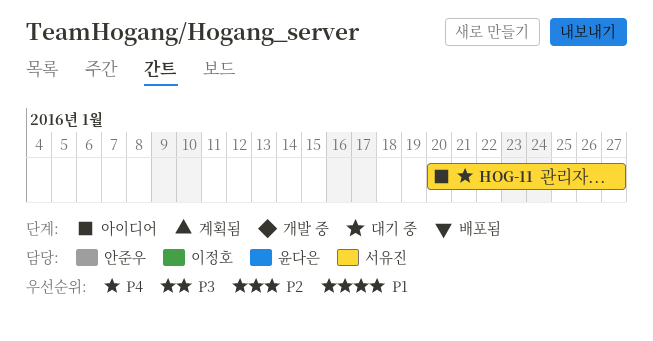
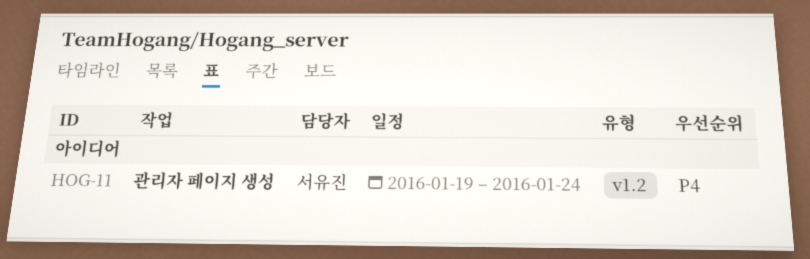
HOG-11, start: Jan 20 -> Jan 19
HOG-11, due: Jan 27 -> Jan 24

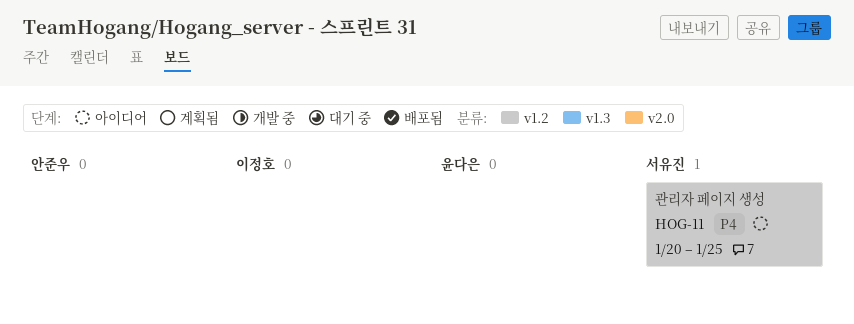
HOG-11, start: Jan 19 -> Jan 20
HOG-11, due: Jan 24 -> Jan 25

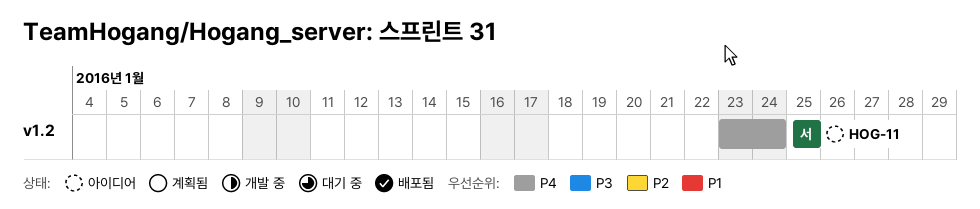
HOG-11, start: Jan 20 -> Jan 23
HOG-11, due: Jan 25 -> Jan 24

